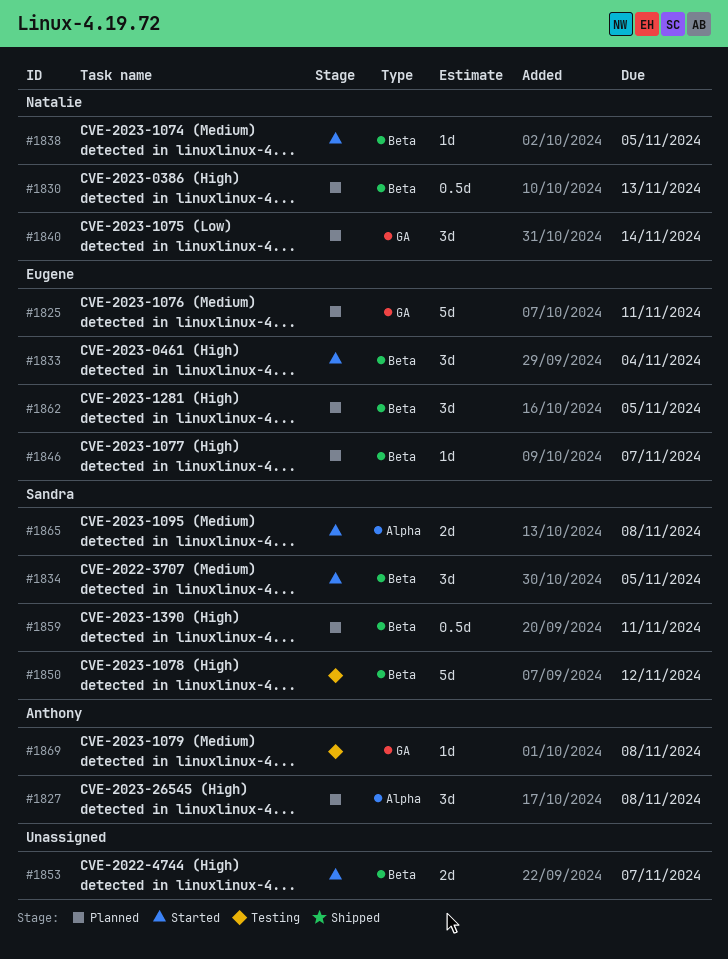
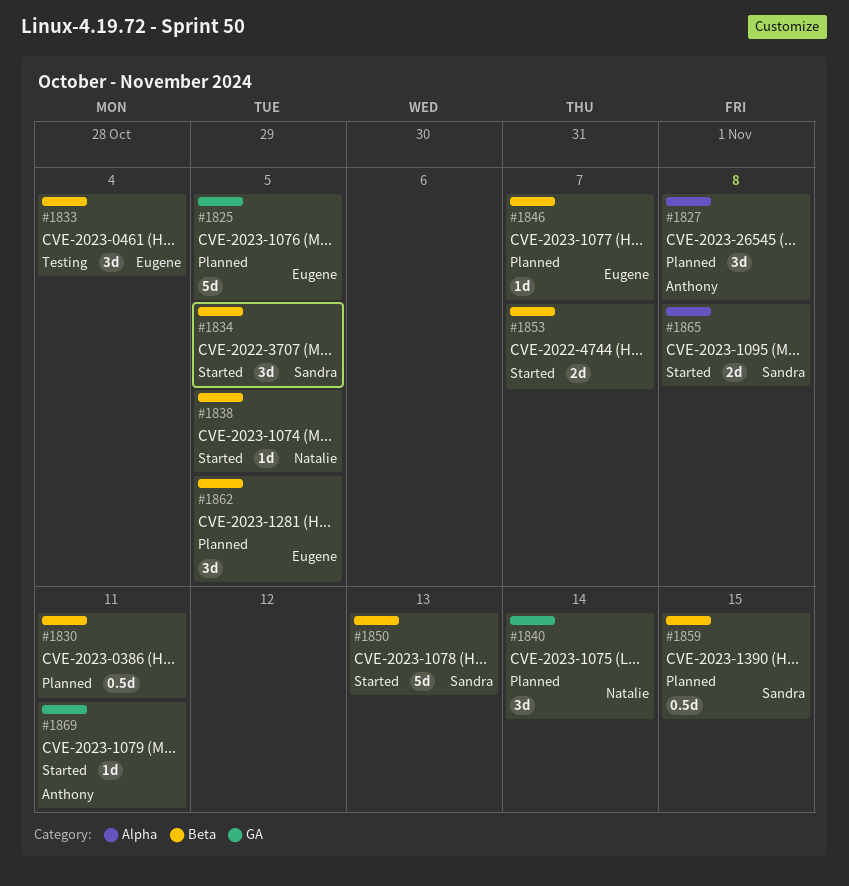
#1825, due: Nov 11 -> Nov 5
#1830, owner: Natalie -> none
#1830, due: Nov 13 -> Nov 11
#1833, status: Started -> Testing
#1850, status: Testing -> Started
#1850, due: Nov 12 -> Nov 13
#1859, due: Nov 11 -> Nov 15
#1869, status: Testing -> Started
#1869, due: Nov 8 -> Nov 11

